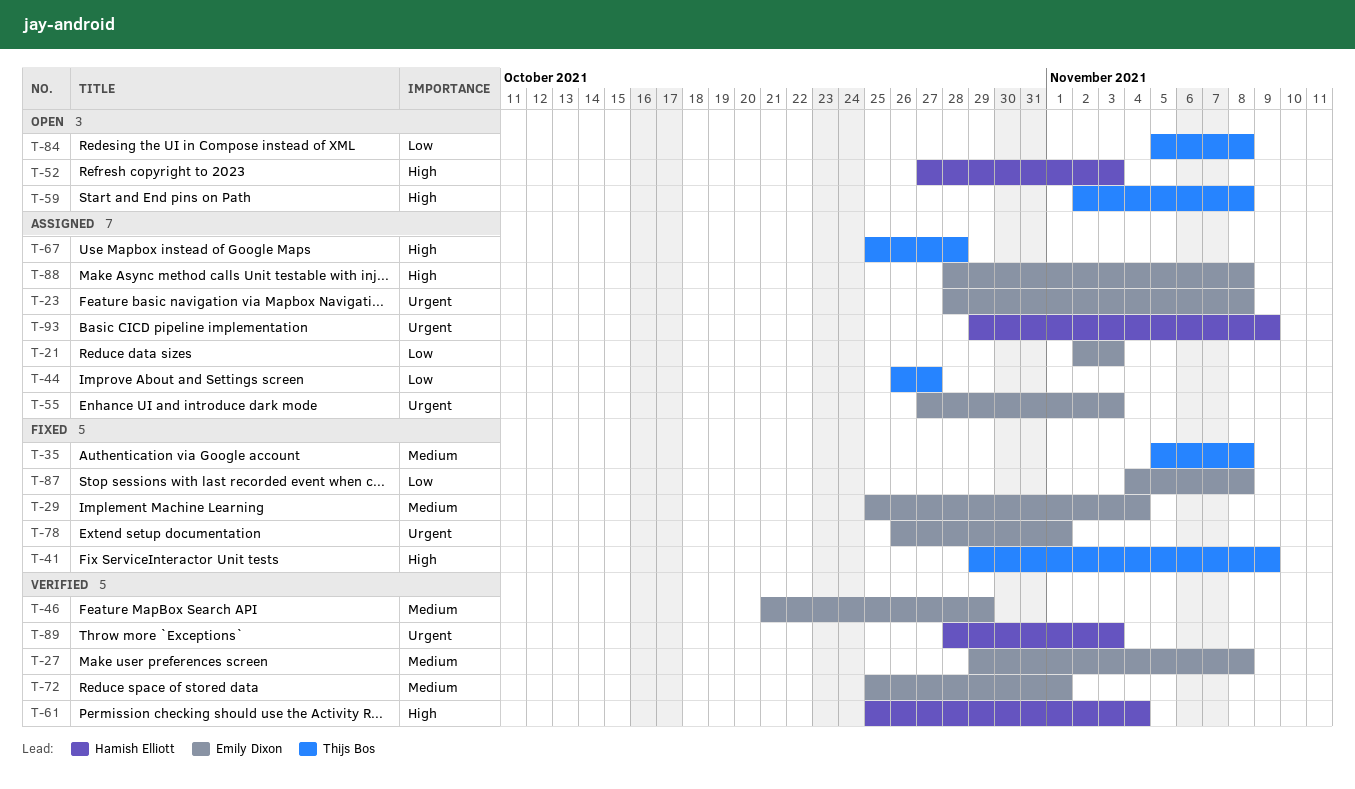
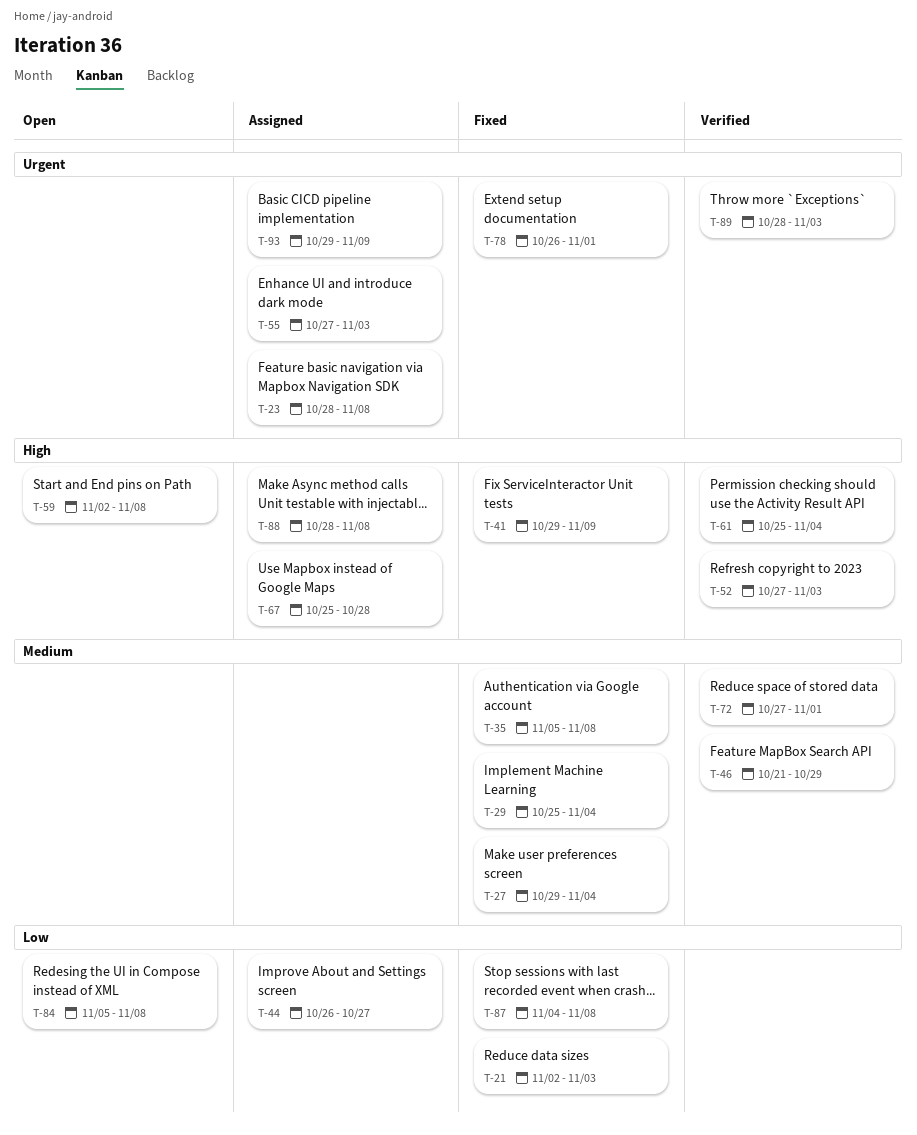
T-21, status: Assigned -> Fixed
T-27, status: Verified -> Fixed
T-27, due: Nov 8 -> Nov 4
T-52, status: Open -> Verified
T-72, start: Oct 25 -> Oct 27

